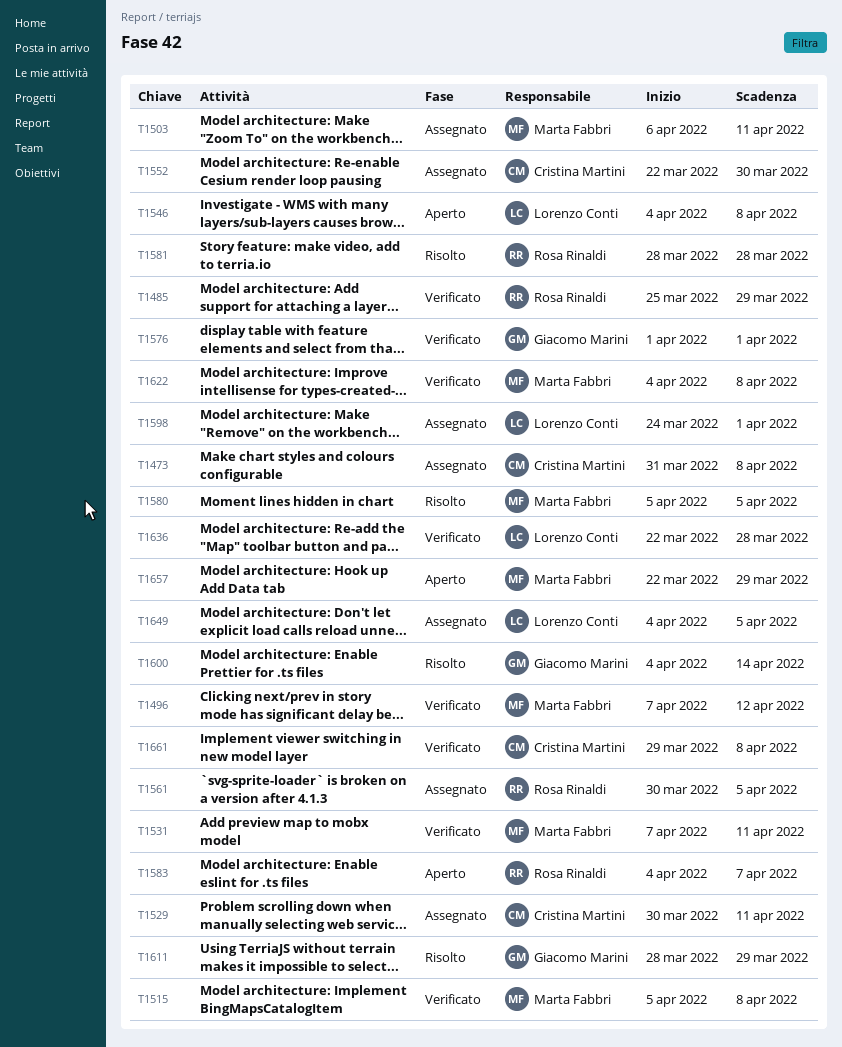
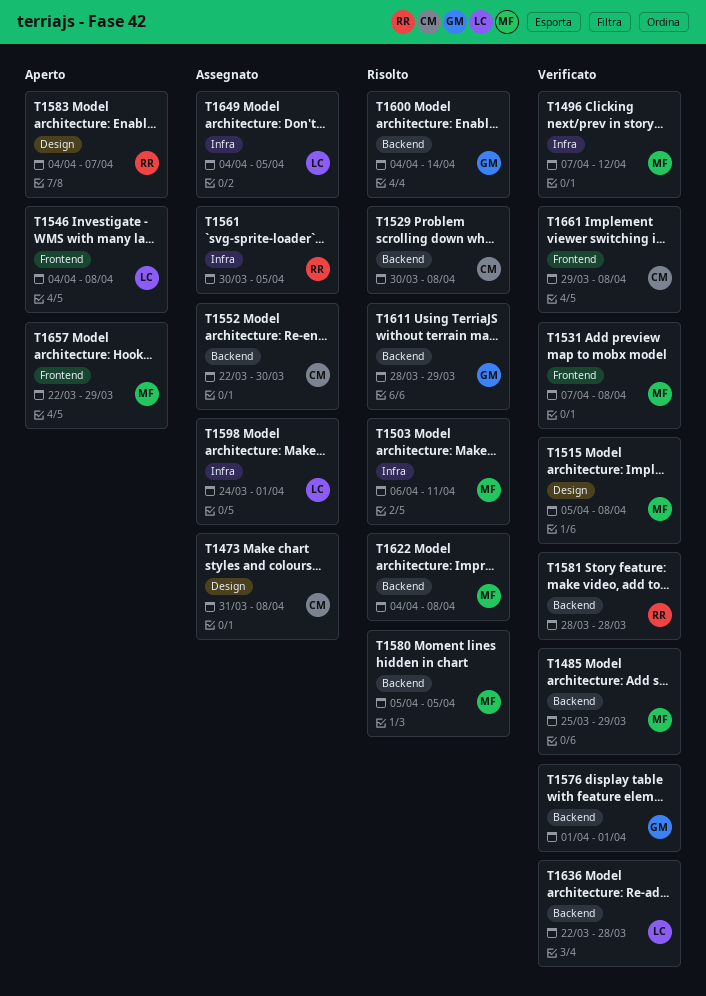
T1485, owner: Rosa Rinaldi -> Marta Fabbri
T1503, status: Assegnato -> Risolto
T1529, status: Assegnato -> Risolto
T1529, due: Apr 11 -> Apr 8
T1531, due: Apr 11 -> Apr 8
T1581, status: Risolto -> Verificato
T1622, status: Verificato -> Risolto

